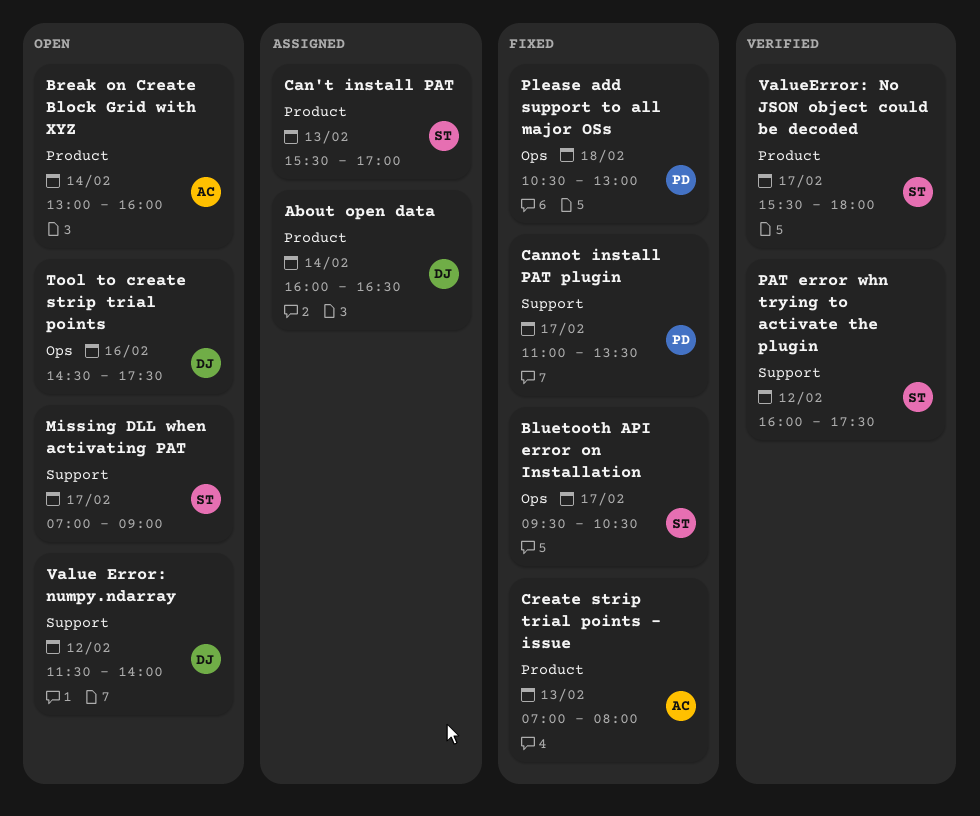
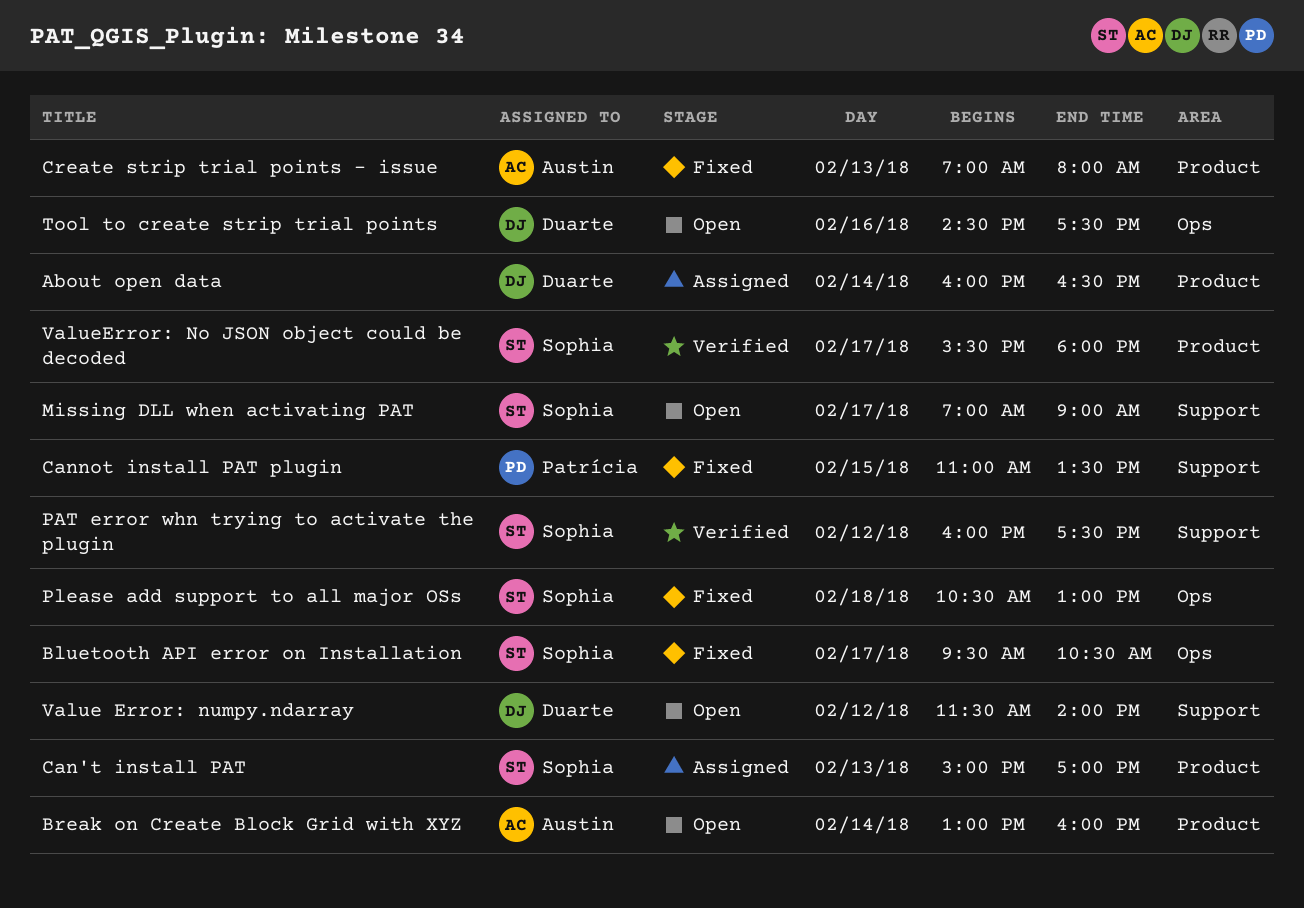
Can't install PAT, begins: 15:30 -> 15:00
Cannot install PAT plugin, day: Feb 17 -> Feb 15
Please add support to all major OSs, owner: Patrícia -> Sophia

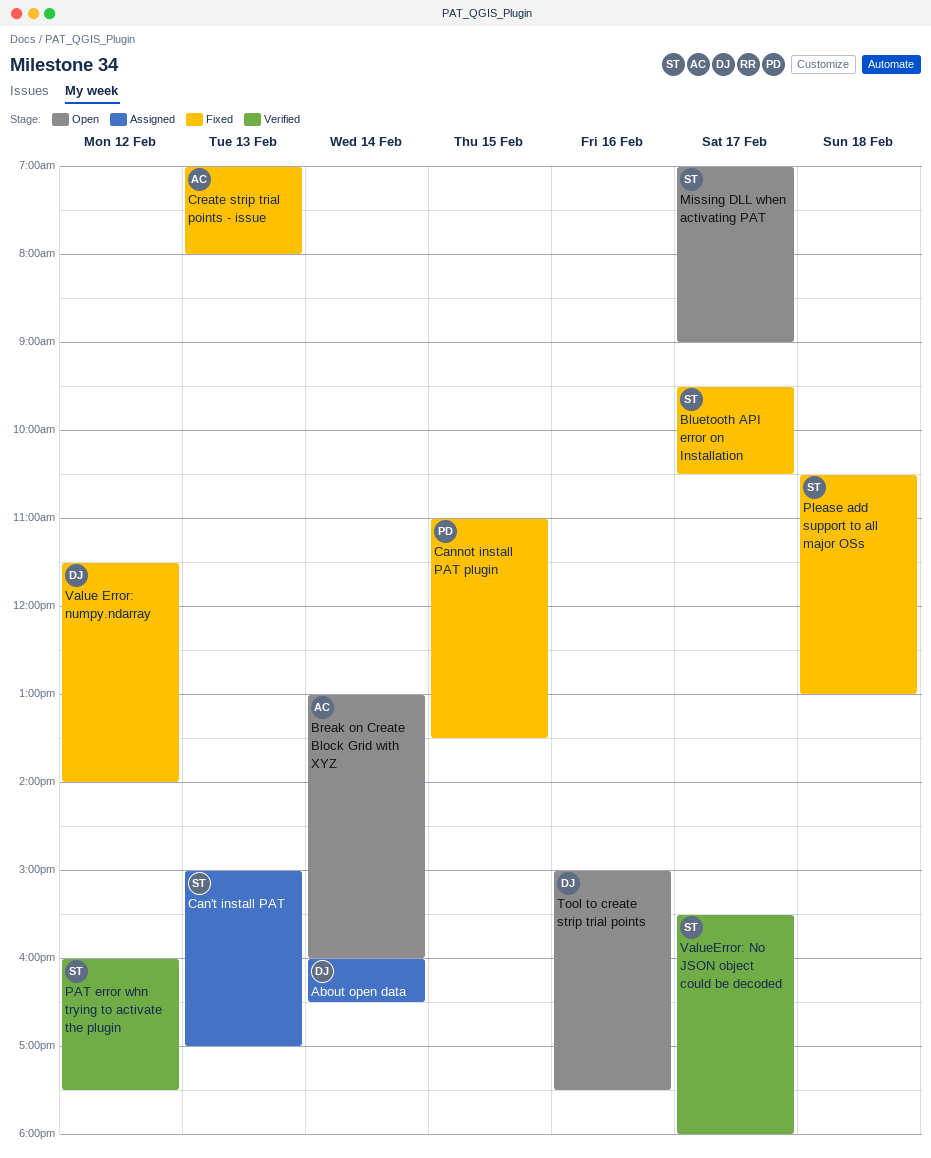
Tool to create strip trial points, begins: 14:30 -> 15:00
Value Error: numpy.ndarray, status: Open -> Fixed

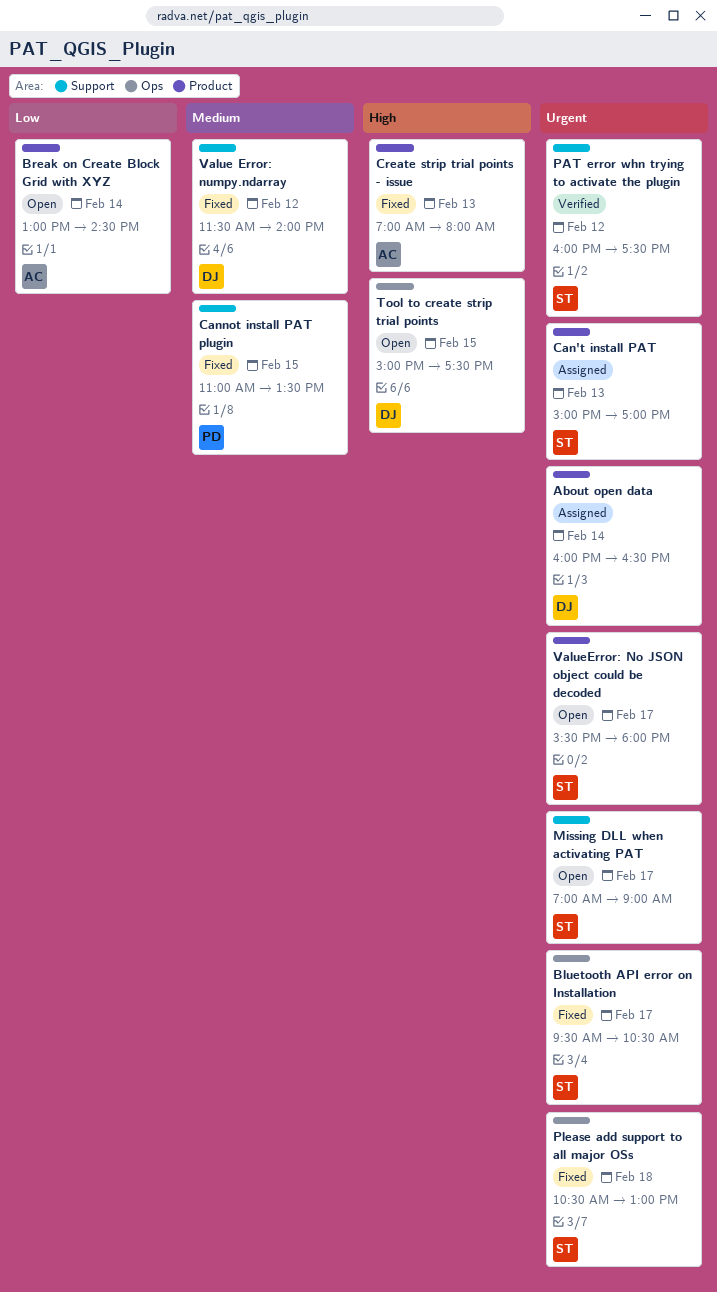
Break on Create Block Grid with XYZ, ends: 16:00 -> 14:30
Tool to create strip trial points, day: Feb 16 -> Feb 15
ValueError: No JSON object could be decoded, status: Verified -> Open

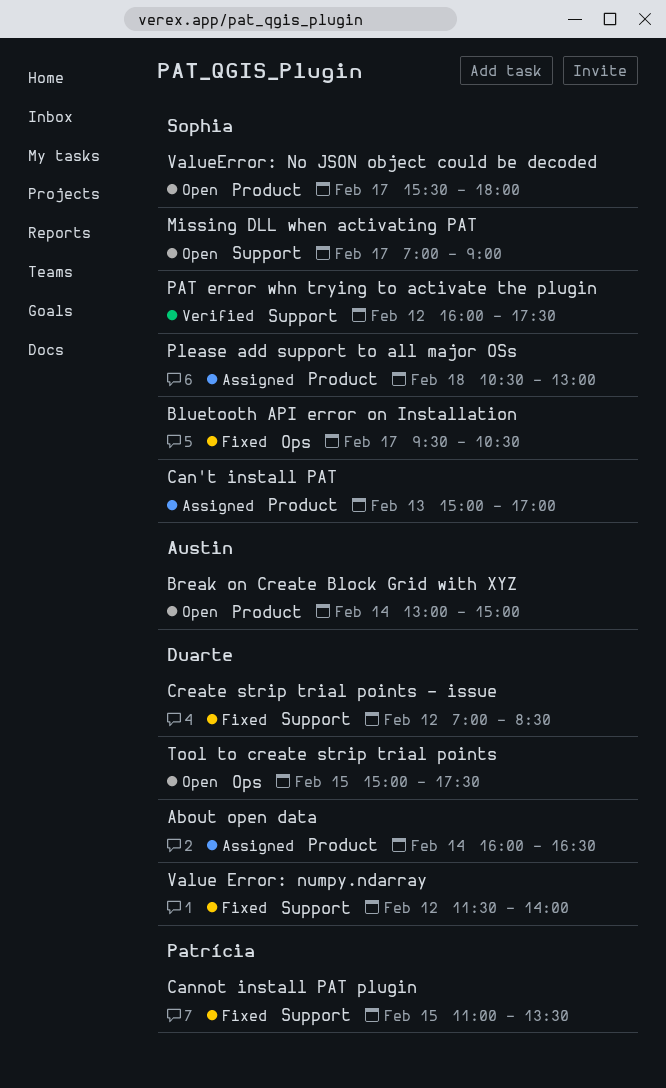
Break on Create Block Grid with XYZ, ends: 14:30 -> 15:00
Create strip trial points - issue, owner: Austin -> Duarte
Create strip trial points - issue, label: Product -> Support
Create strip trial points - issue, day: Feb 13 -> Feb 12
Create strip trial points - issue, ends: 08:00 -> 08:30
Please add support to all major OSs, status: Fixed -> Assigned
Please add support to all major OSs, label: Ops -> Product

